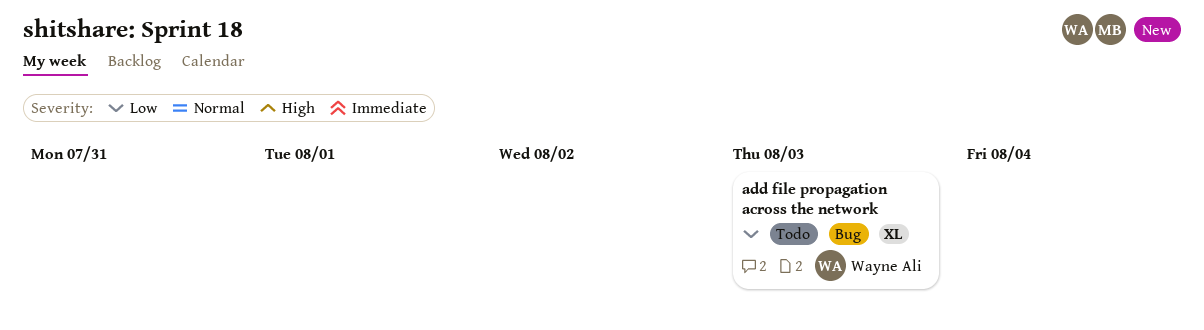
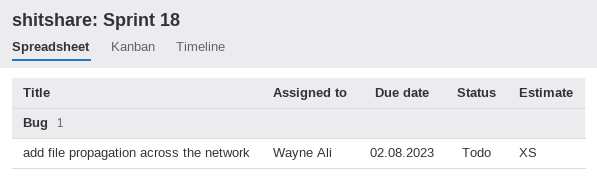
add file propagation across the network, estimate: XL -> XS
add file propagation across the network, due: Aug 3 -> Aug 2

